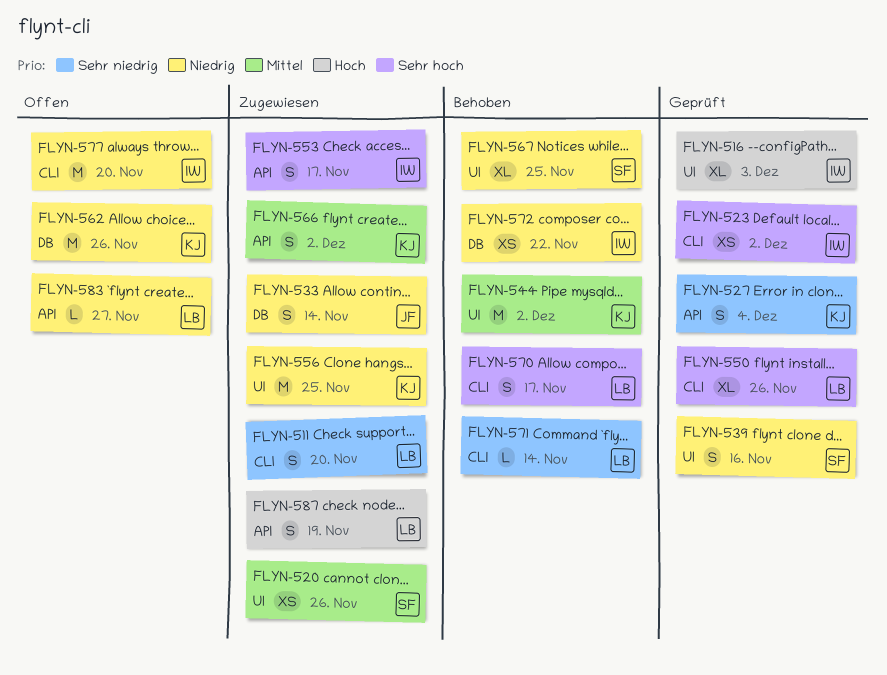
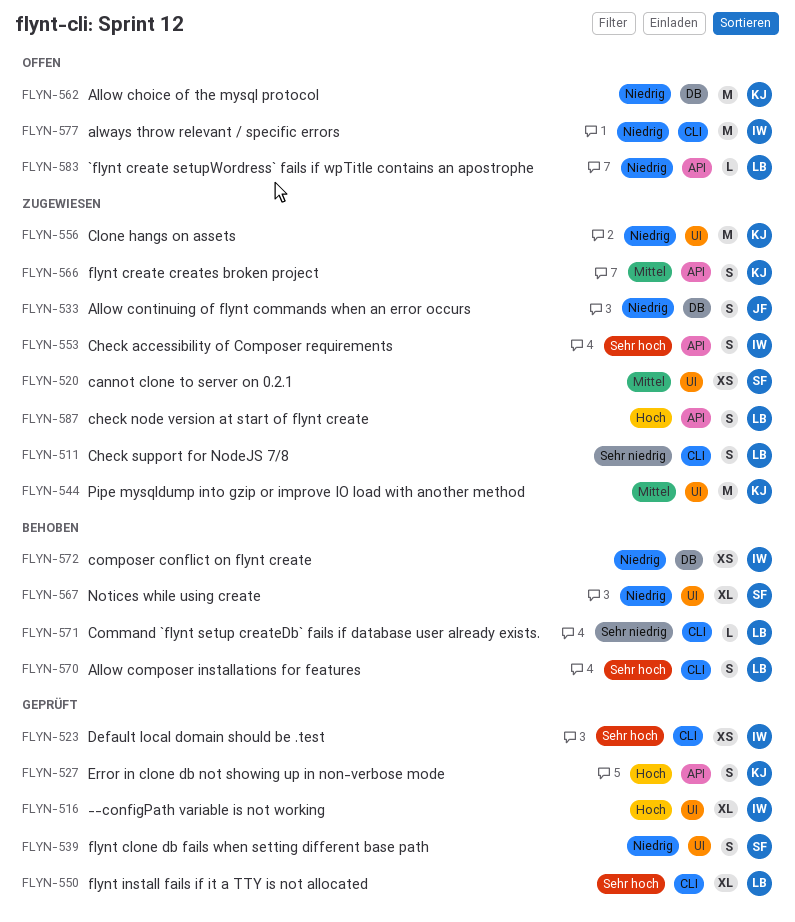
FLYN-527, priority: Sehr niedrig -> Hoch
FLYN-544, status: Behoben -> Zugewiesen

